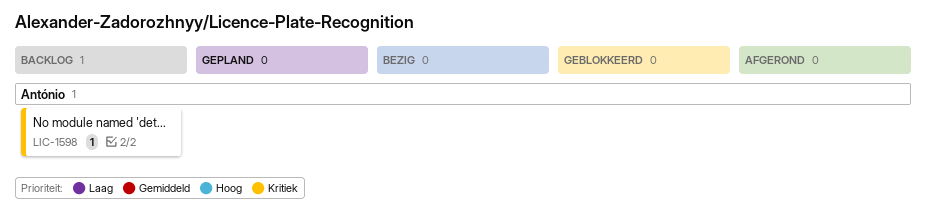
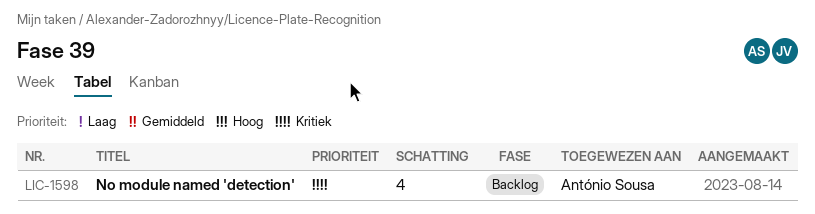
LIC-1598, estimate: 1 -> 4

